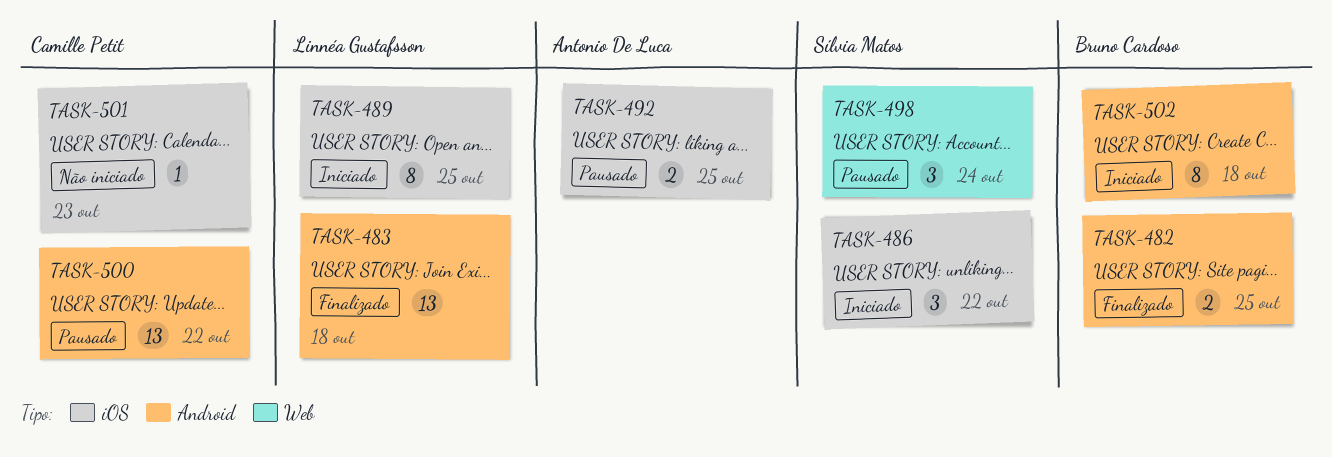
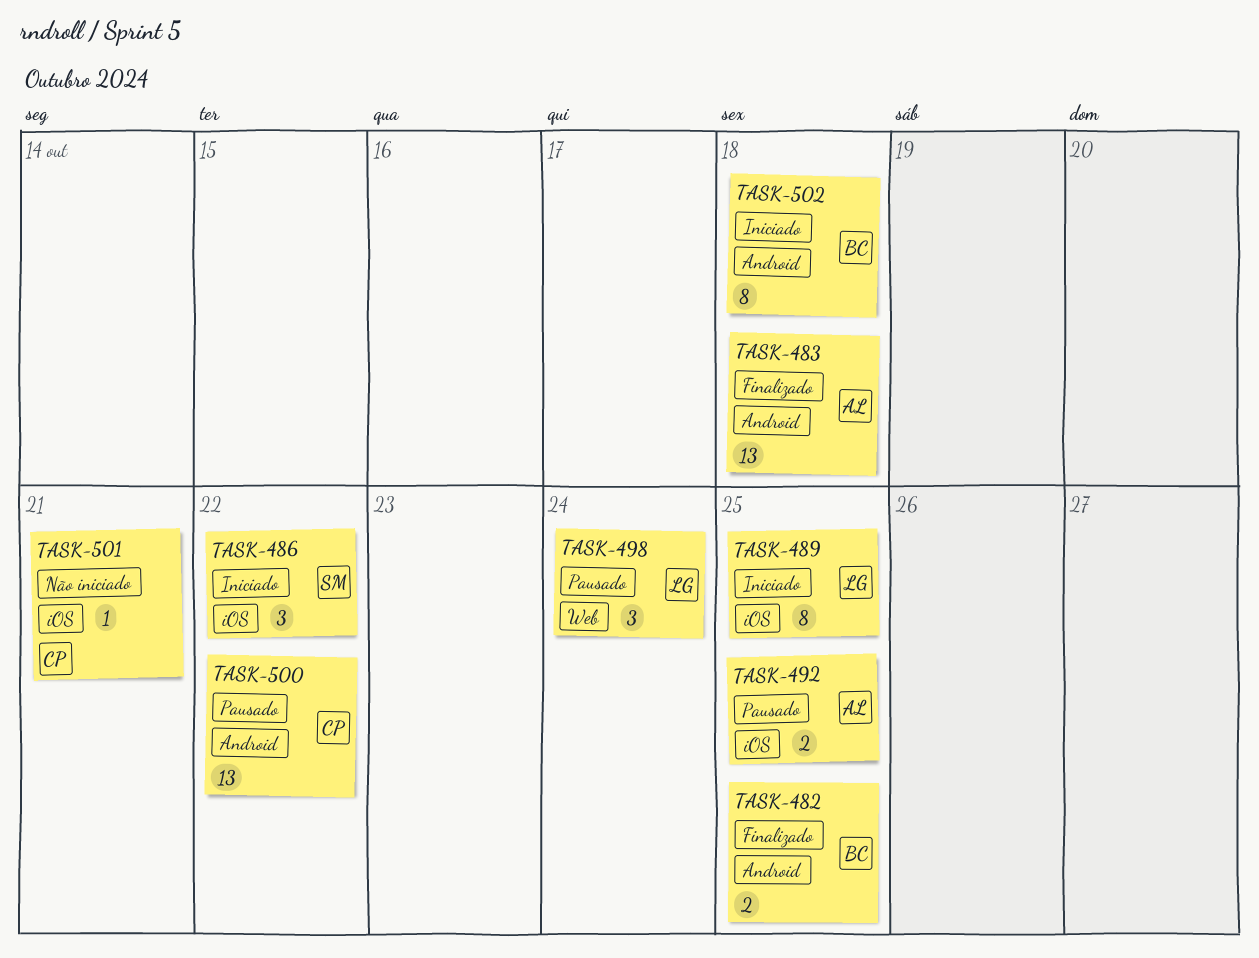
TASK-483, owner: Linnéa Gustafsson -> Antonio De Luca
TASK-498, owner: Sílvia Matos -> Linnéa Gustafsson
TASK-501, due: Oct 23 -> Oct 21

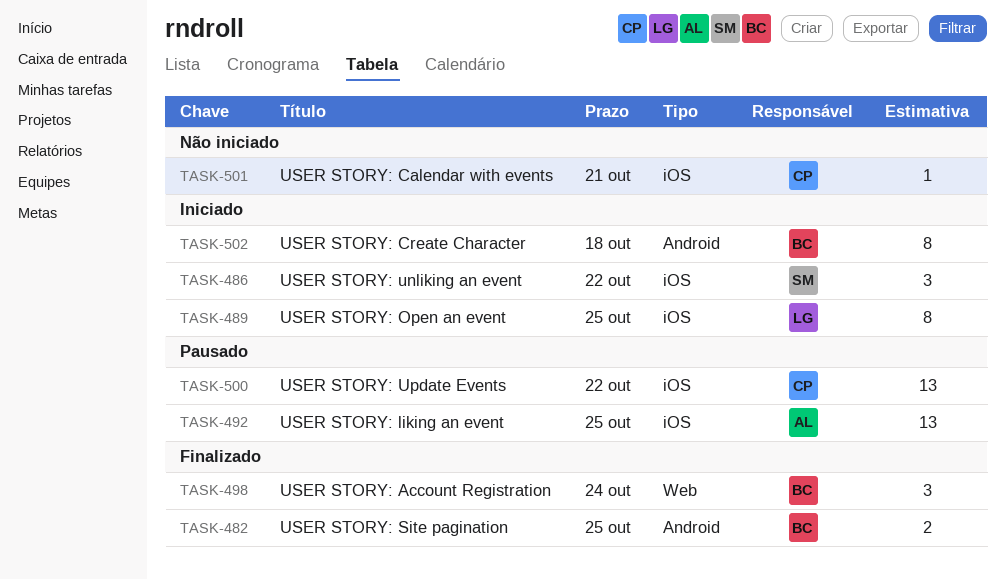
TASK-483: present -> none
TASK-492, estimate: 2 -> 13
TASK-498, status: Pausado -> Finalizado
TASK-498, owner: LG -> BC
TASK-500, label: Android -> iOS

